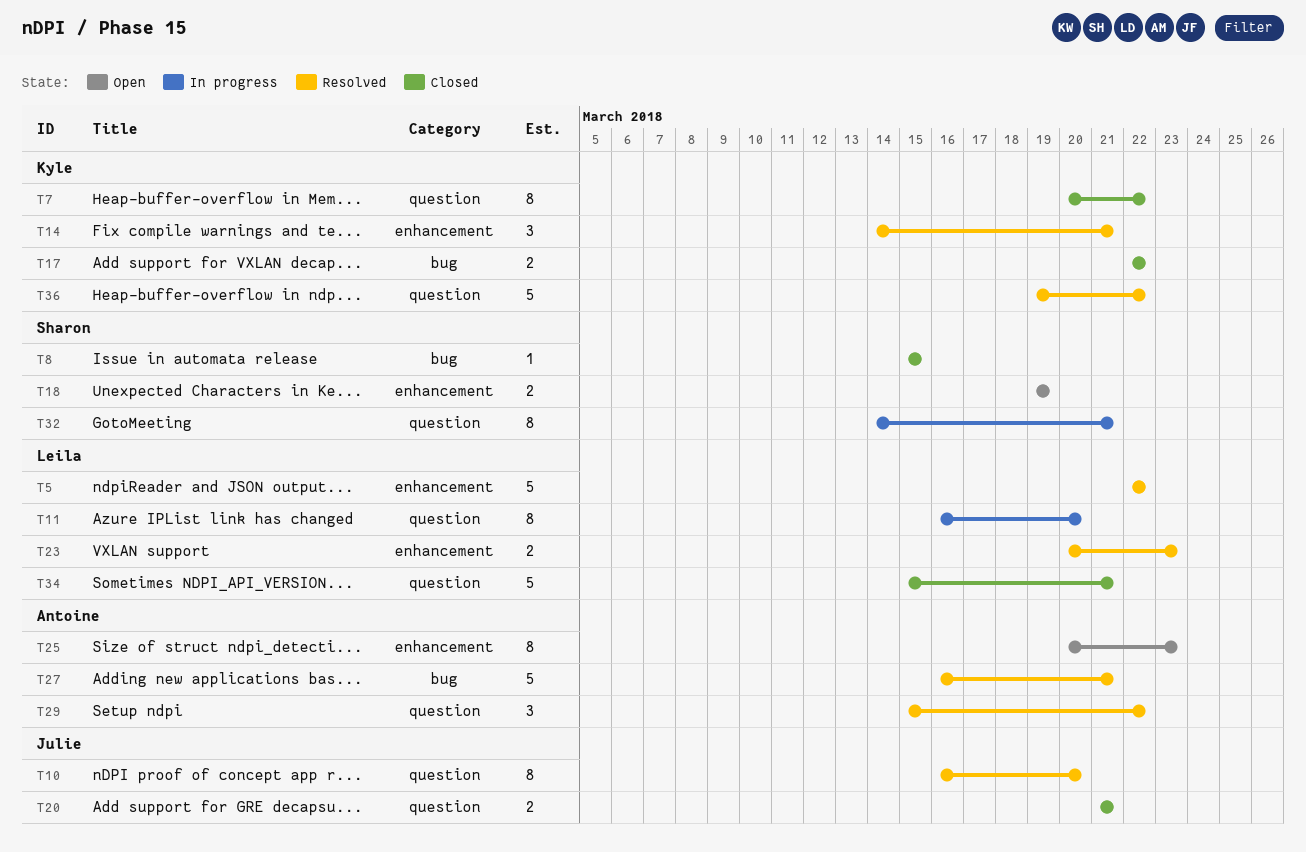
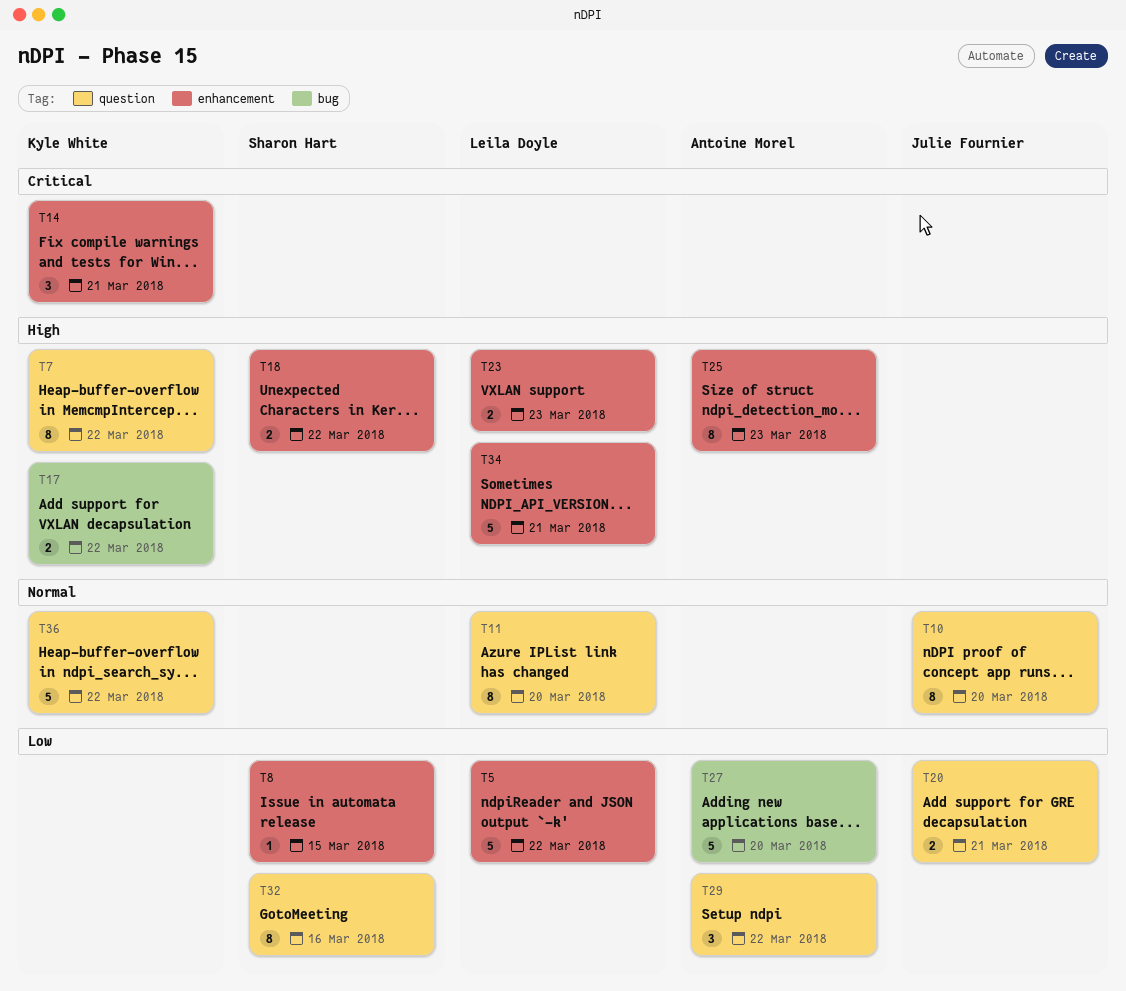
T8, label: bug -> enhancement
T18, due: Mar 19 -> Mar 22
T27, due: Mar 21 -> Mar 20
T32, due: Mar 21 -> Mar 16
T34, label: question -> enhancement

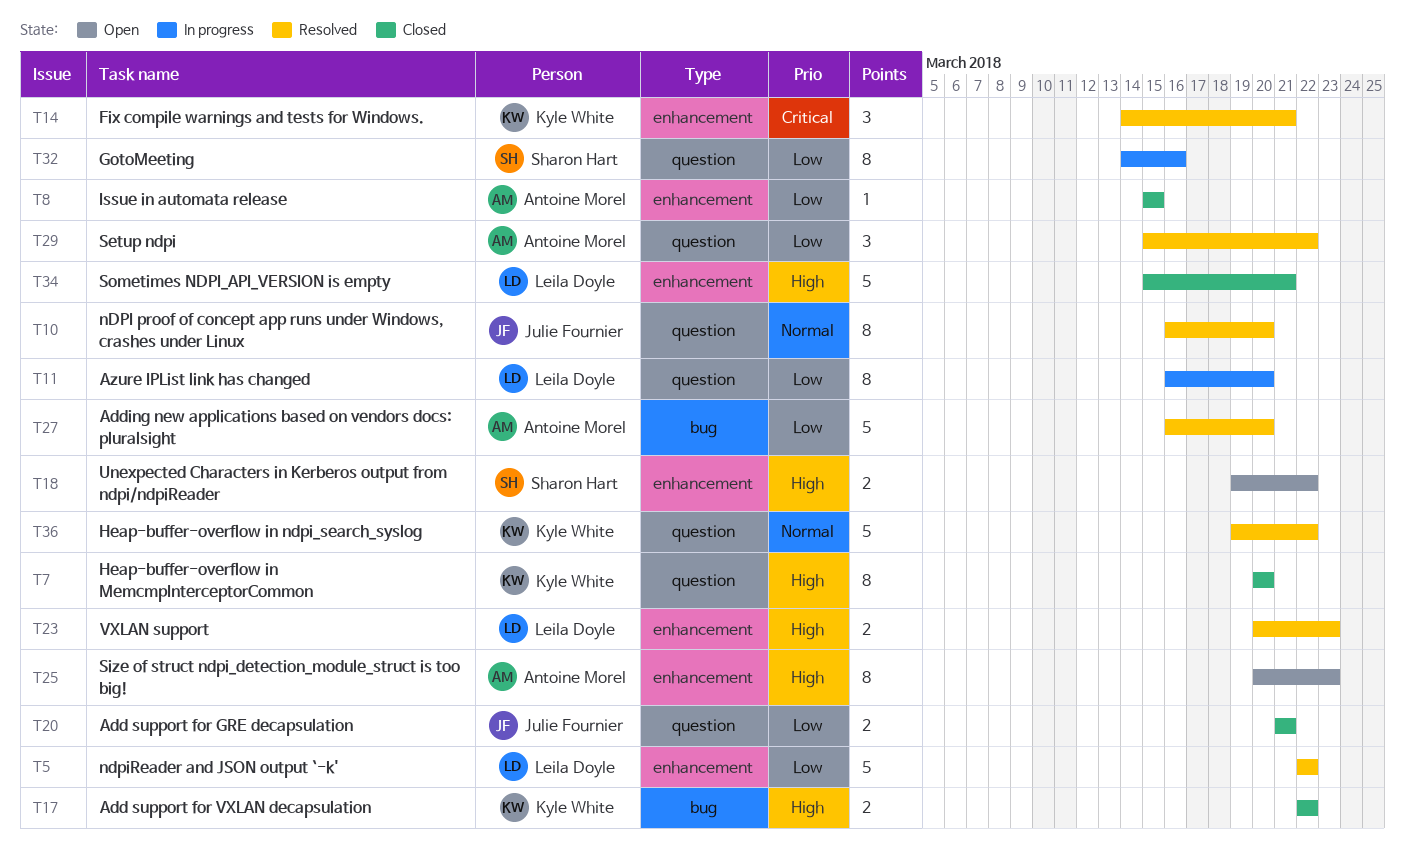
T7, due: Mar 22 -> Mar 20
T8, owner: Sharon Hart -> Antoine Morel
T11, priority: Normal -> Low

